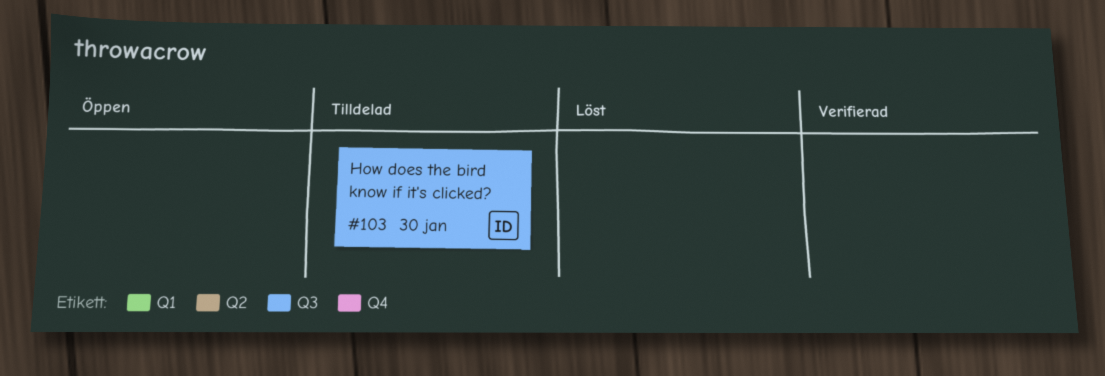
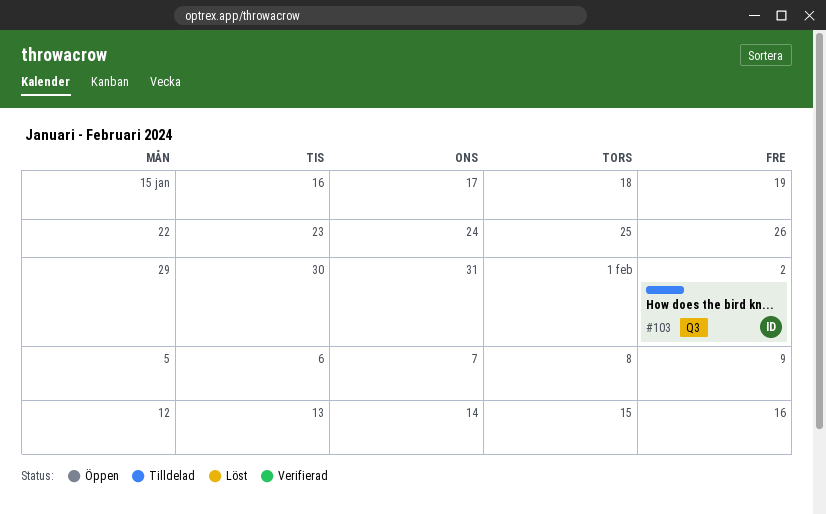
#103, due: Jan 30 -> Feb 2

